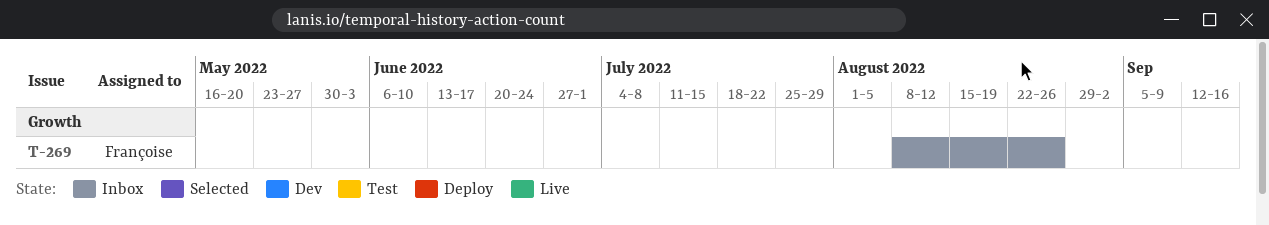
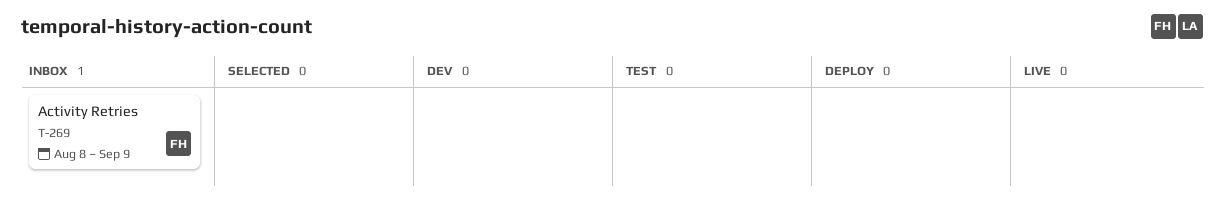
T-269, due: Aug 26 -> Sep 9

